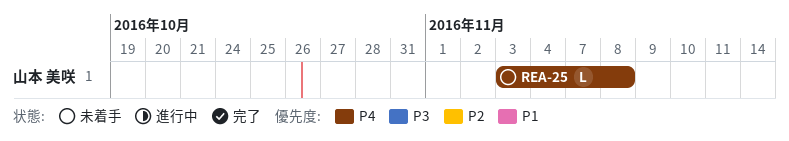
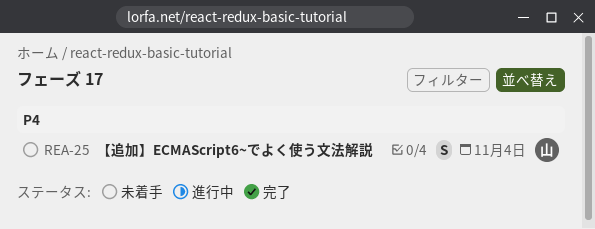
REA-25, estimate: L -> S
REA-25, due: Nov 8 -> Nov 4

